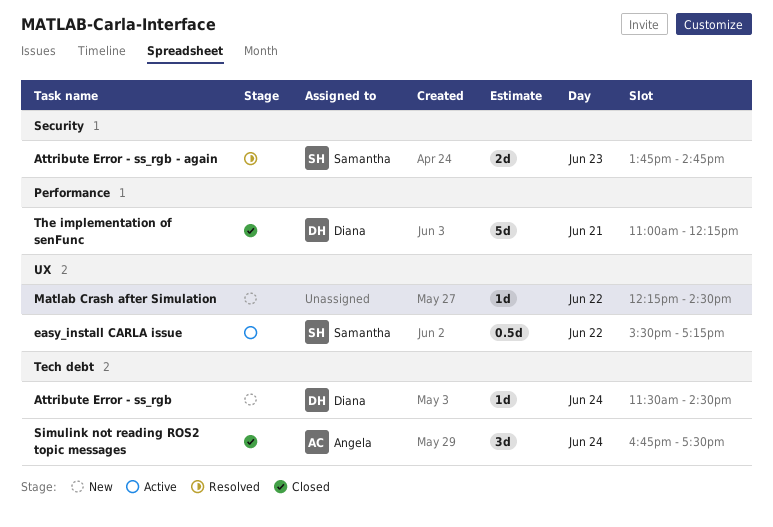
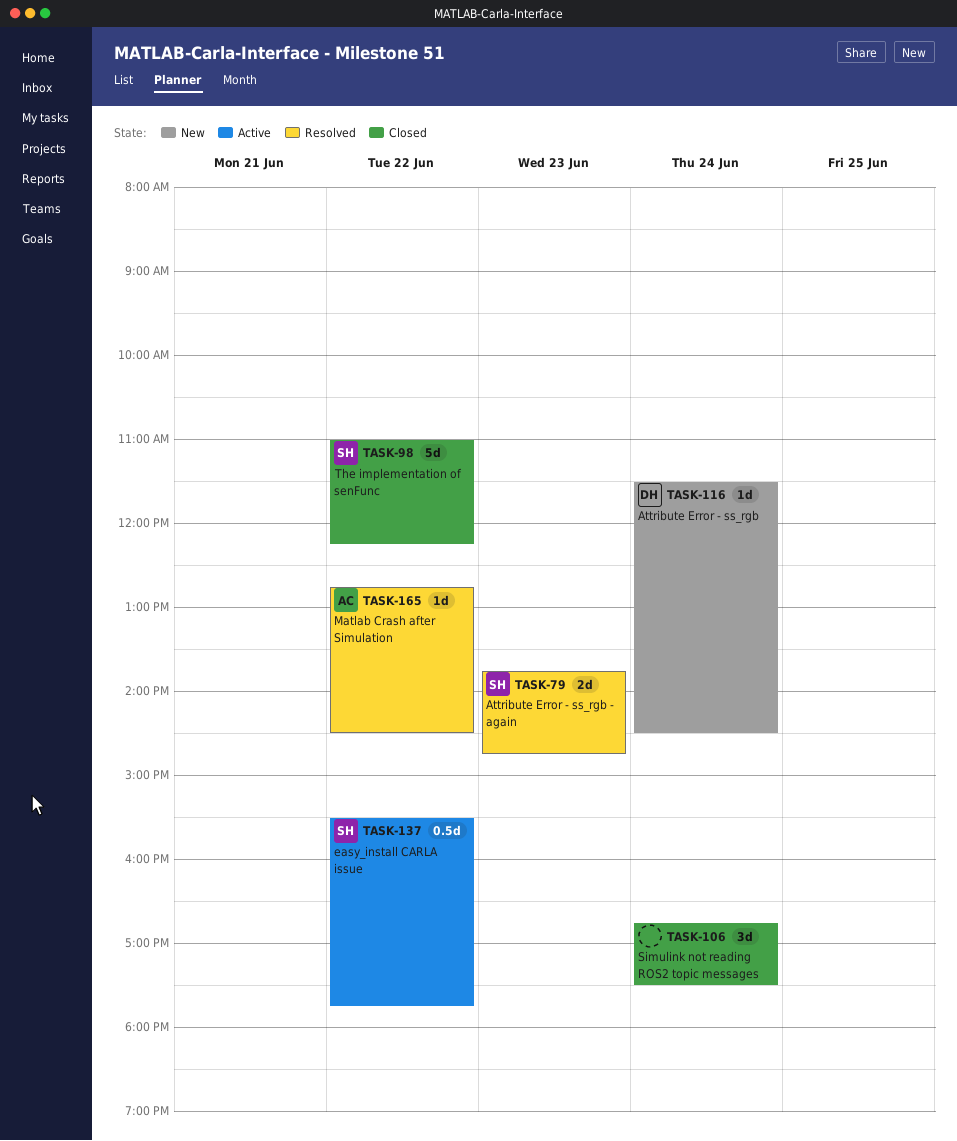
easy_install CARLA issue, ends: 17:15 -> 17:45
Matlab Crash after Simulation, status: New -> Resolved
Matlab Crash after Simulation, owner: none -> Angela
Matlab Crash after Simulation, begins: 12:15 -> 12:45
Simulink not reading ROS2 topic messages, owner: Angela -> none
The implementation of senFunc, owner: Diana -> Samantha
The implementation of senFunc, day: Jun 21 -> Jun 22

